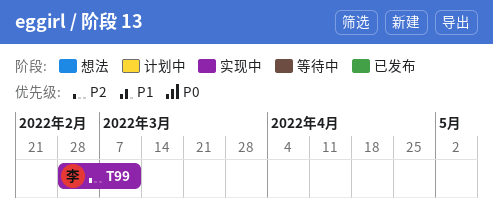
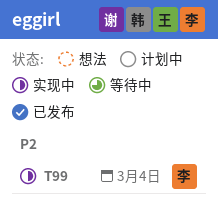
T99, due: Mar 11 -> Mar 4

